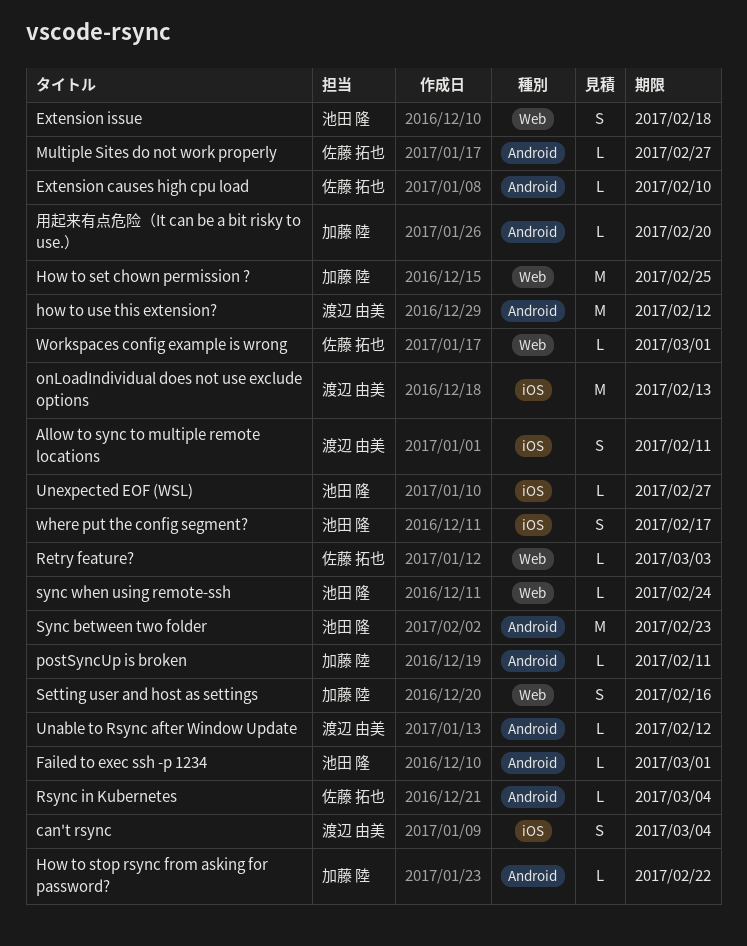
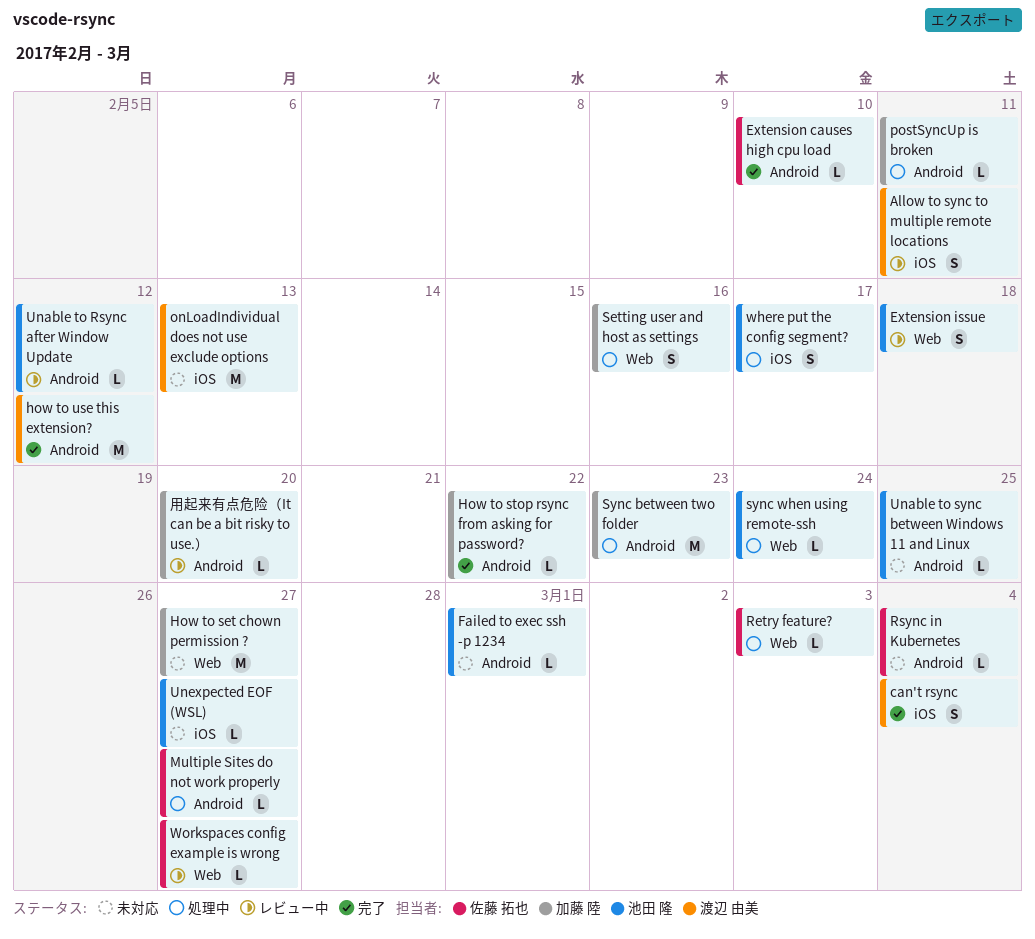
How to set chown permission ?, due: Feb 25 -> Feb 27
Sync between two folder, owner: 池田 隆 -> 加藤 陸
Unable to Rsync after Window Update, owner: 渡辺 由美 -> 池田 隆
Unable to sync between Windows 11 and Linux: none -> present
Workspaces config example is wrong, due: Mar 1 -> Feb 27

